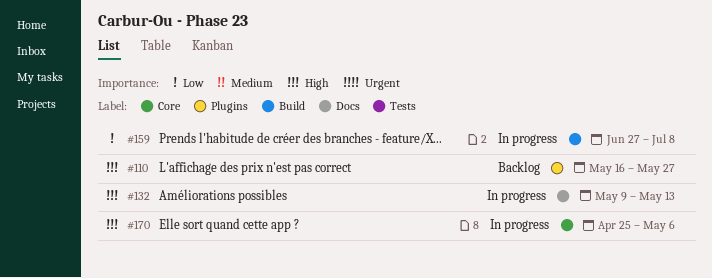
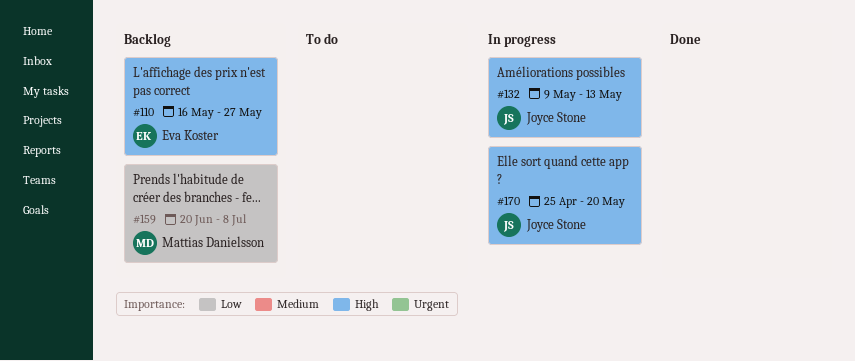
#159, status: In progress -> Backlog
#159, start: Jun 27 -> Jun 20
#170, due: May 6 -> May 20

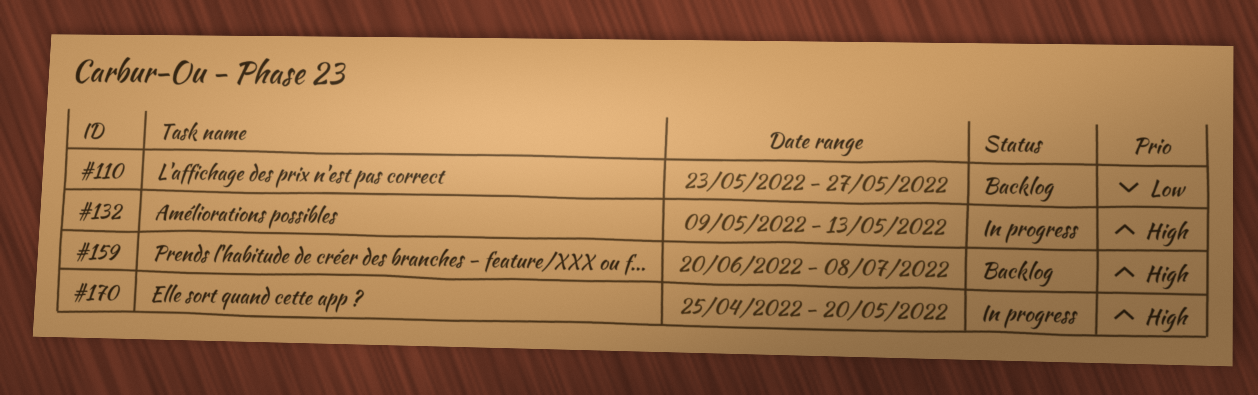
#110, priority: High -> Low
#110, start: May 16 -> May 23
#159, priority: Low -> High

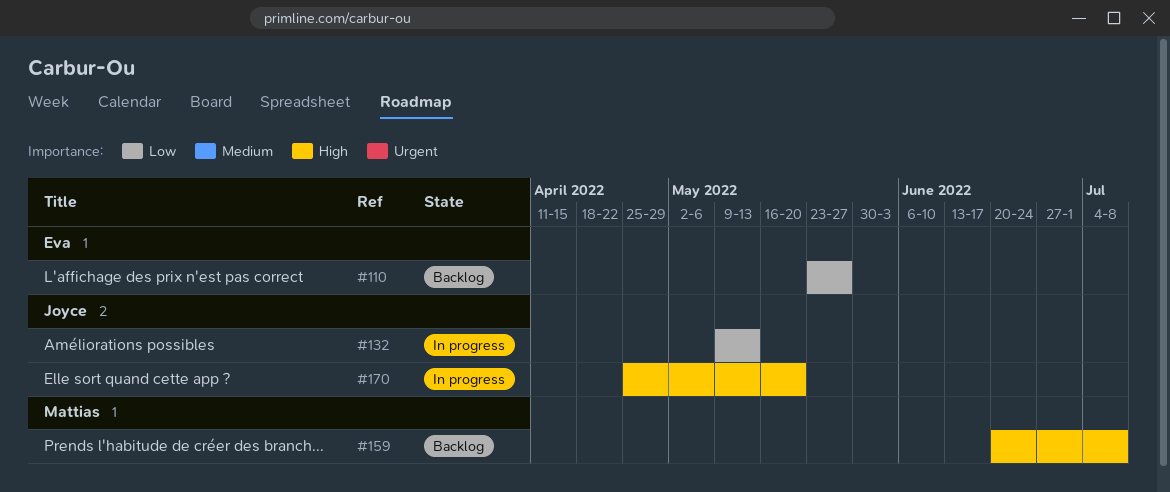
#132, priority: High -> Low

